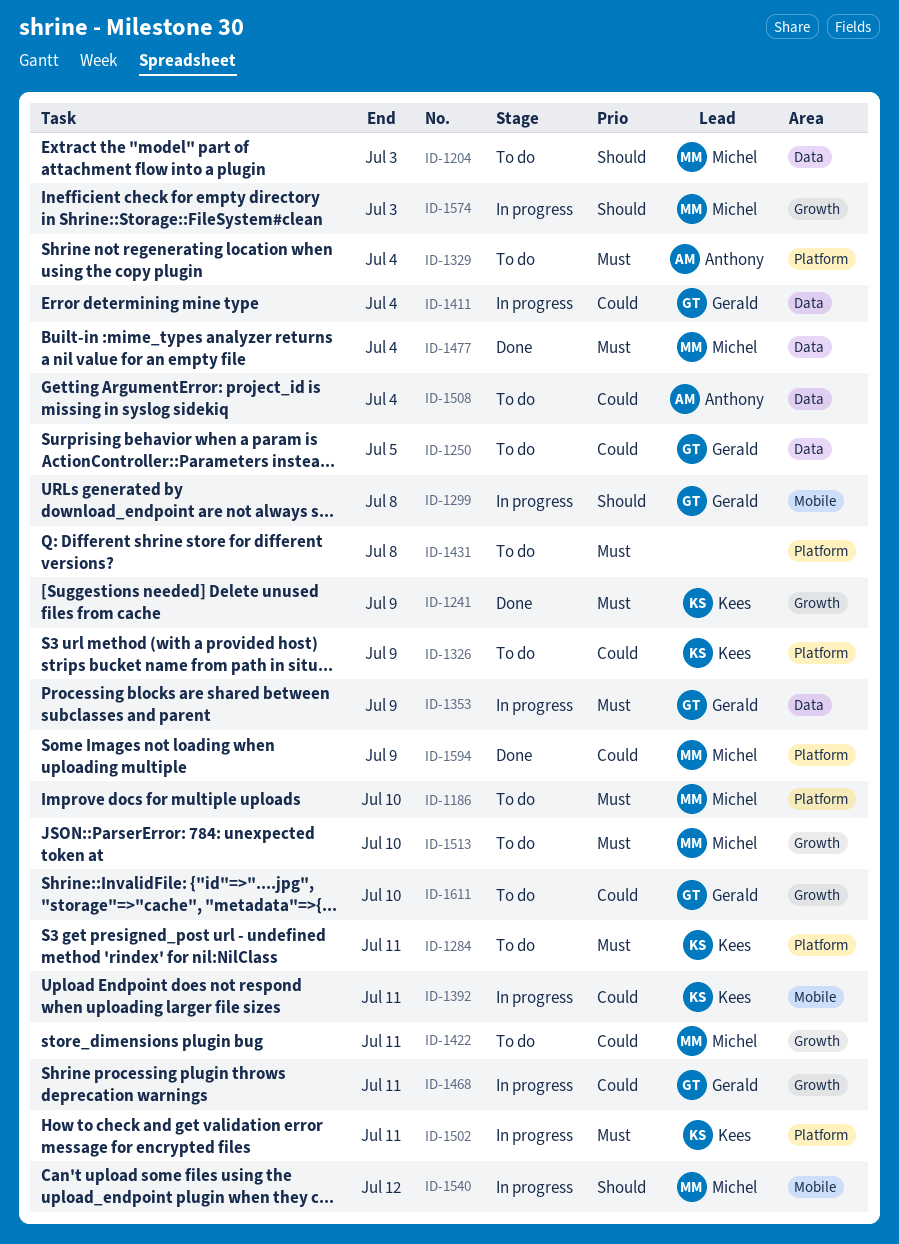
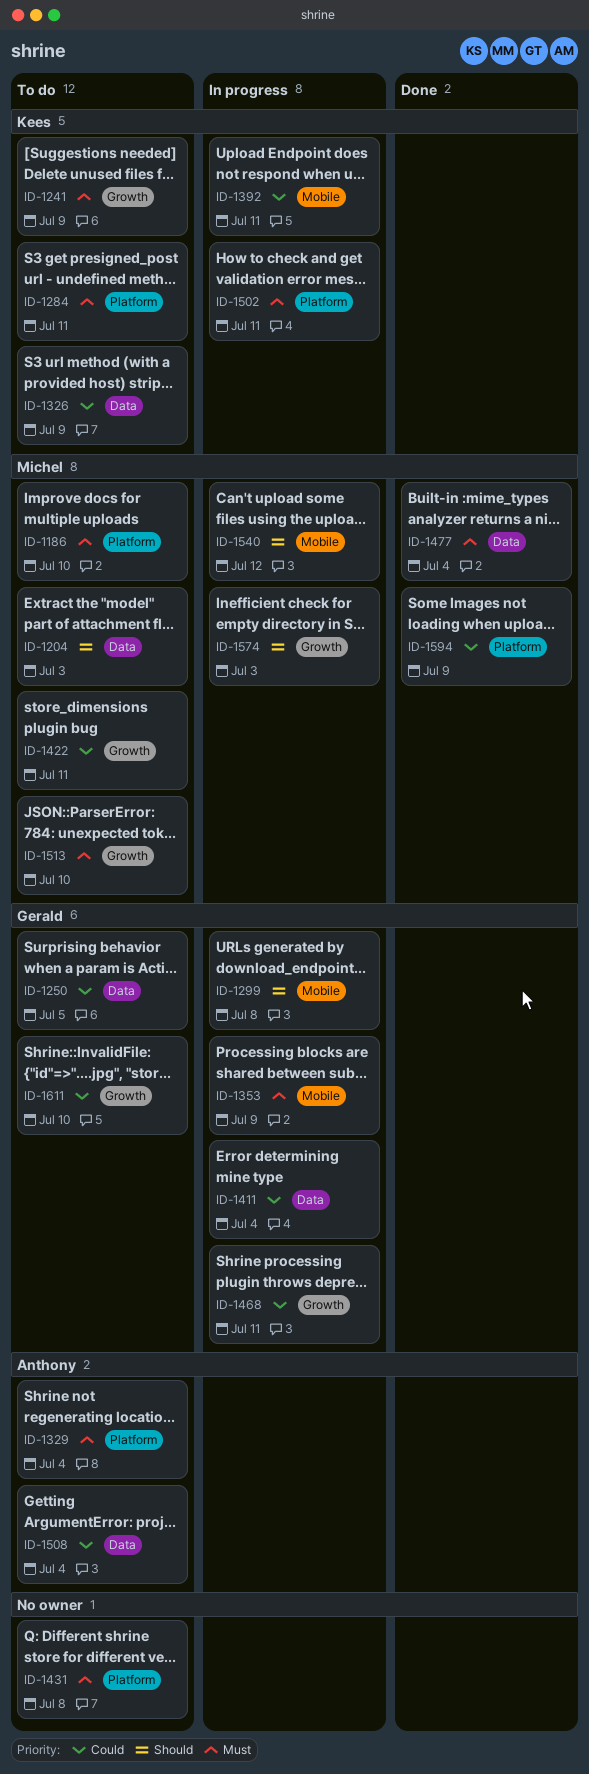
ID-1241, status: Done -> To do
ID-1326, label: Platform -> Data
ID-1353, label: Data -> Mobile

